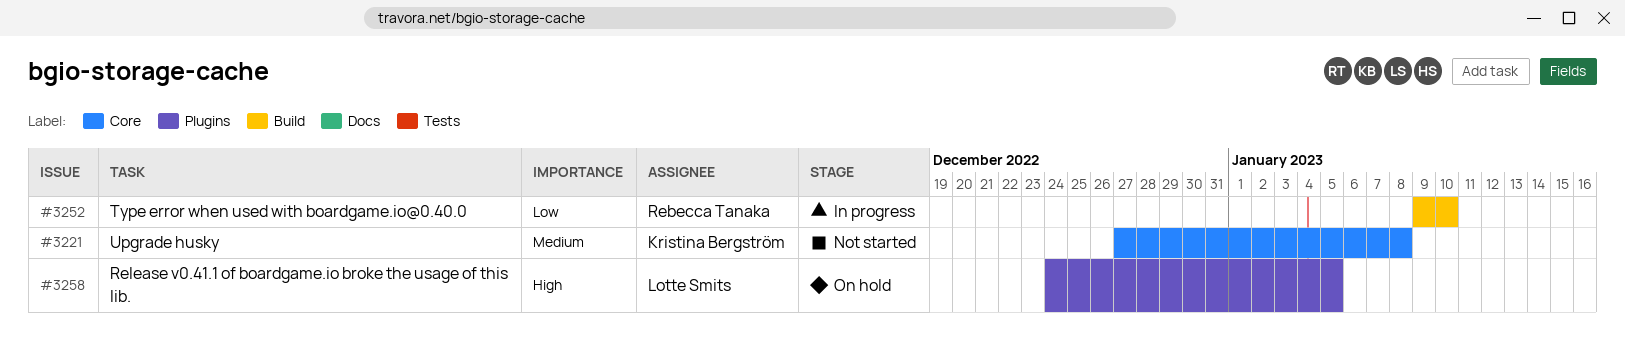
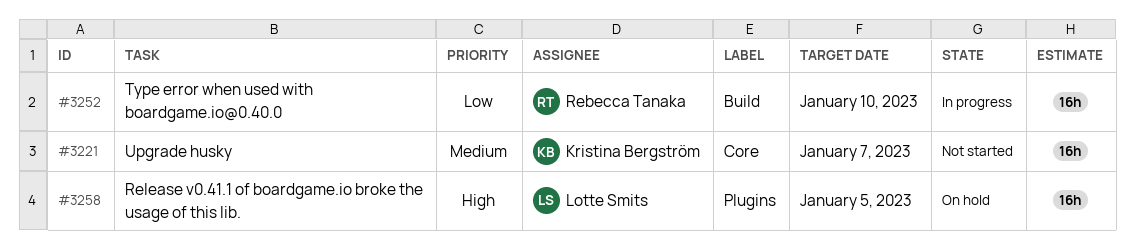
#3221, due: Jan 8 -> Jan 7

